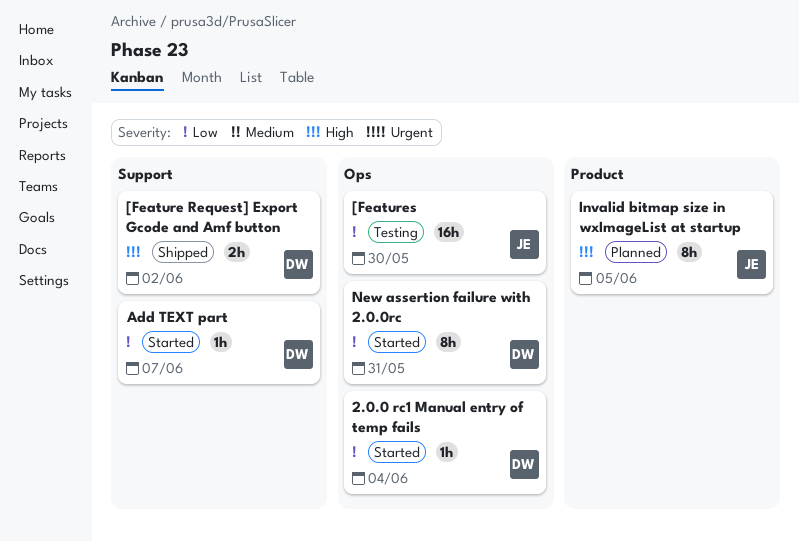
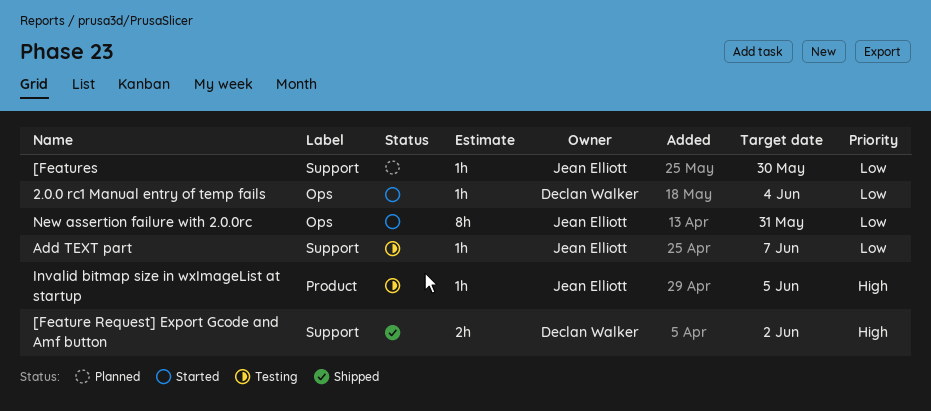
[Features, status: Testing -> Planned
[Features, label: Ops -> Support
[Features, estimate: 16h -> 1h
Add TEXT part, status: Started -> Testing
Add TEXT part, owner: Declan Walker -> Jean Elliott
Invalid bitmap size in wxImageList at startup, status: Planned -> Testing
Invalid bitmap size in wxImageList at startup, estimate: 8h -> 1h
New assertion failure with 2.0.0rc, owner: Declan Walker -> Jean Elliott

